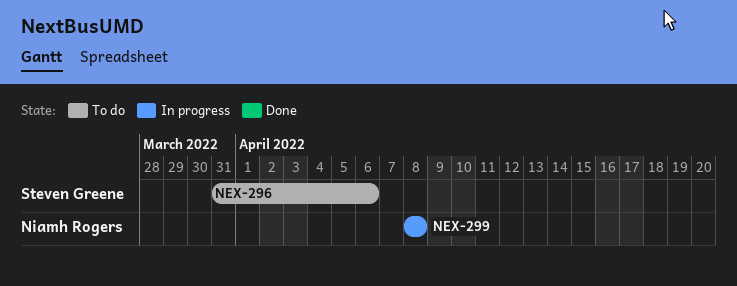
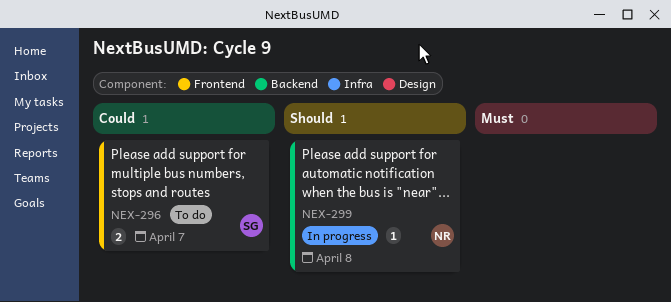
NEX-296, due: Apr 6 -> Apr 7

